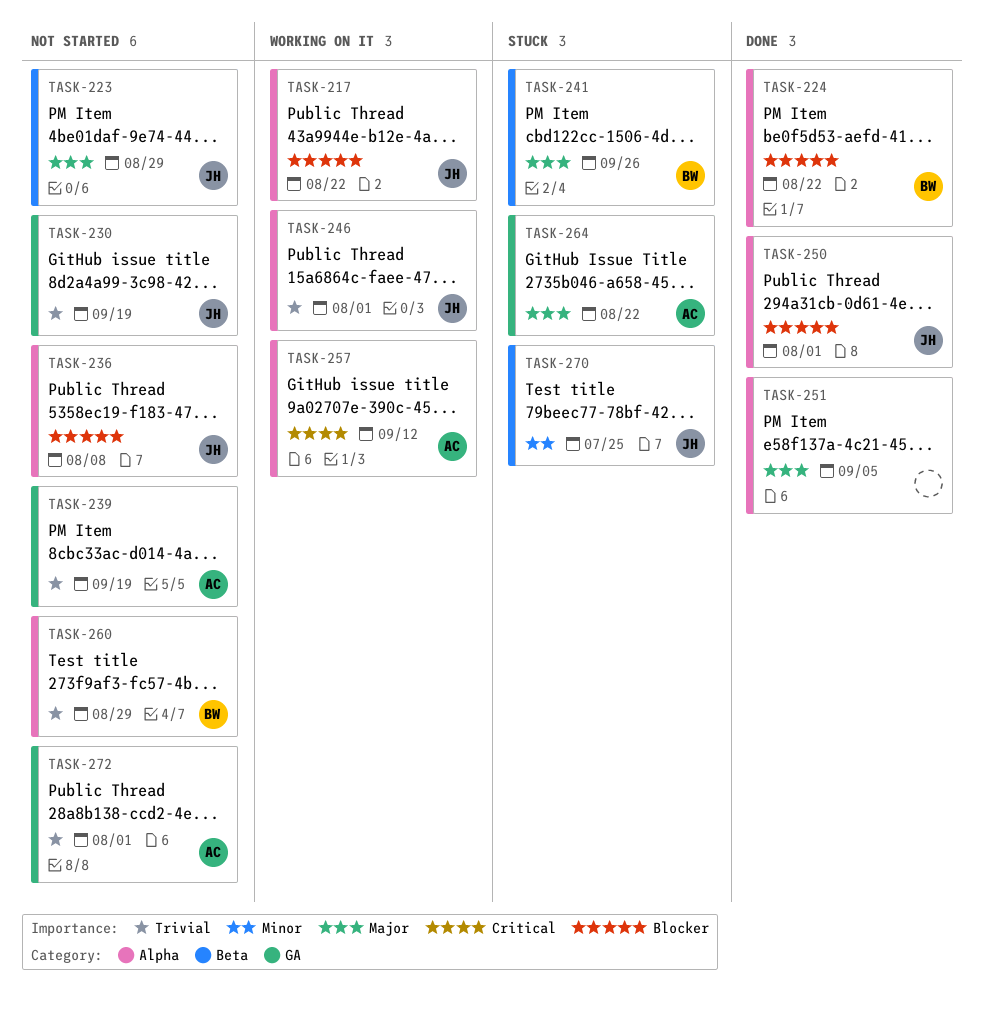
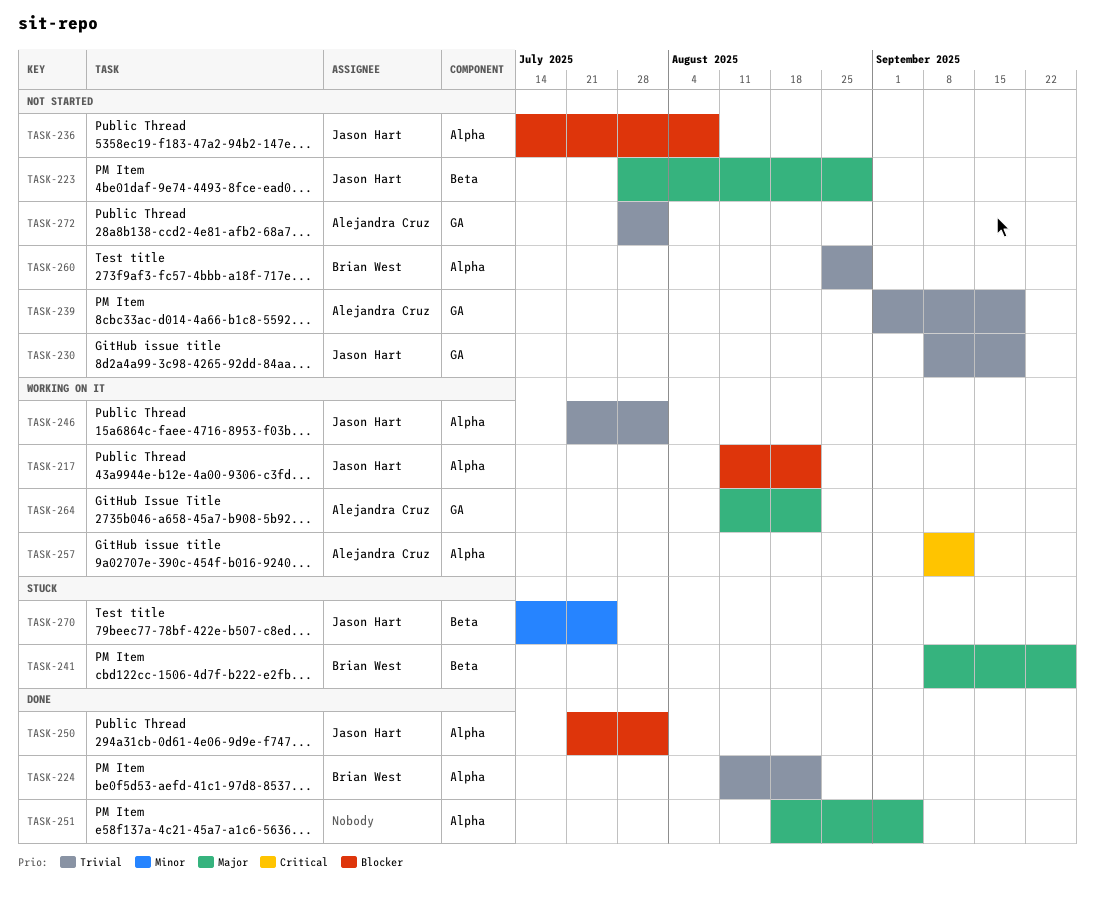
TASK-224, priority: Blocker -> Trivial
TASK-264, status: Stuck -> Working on it

